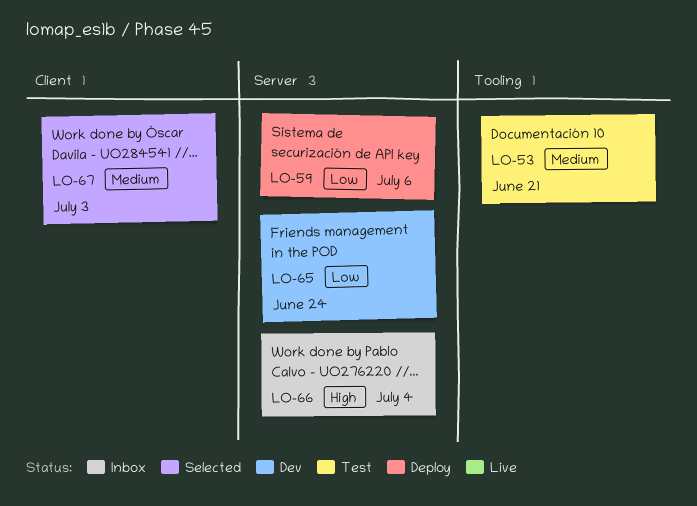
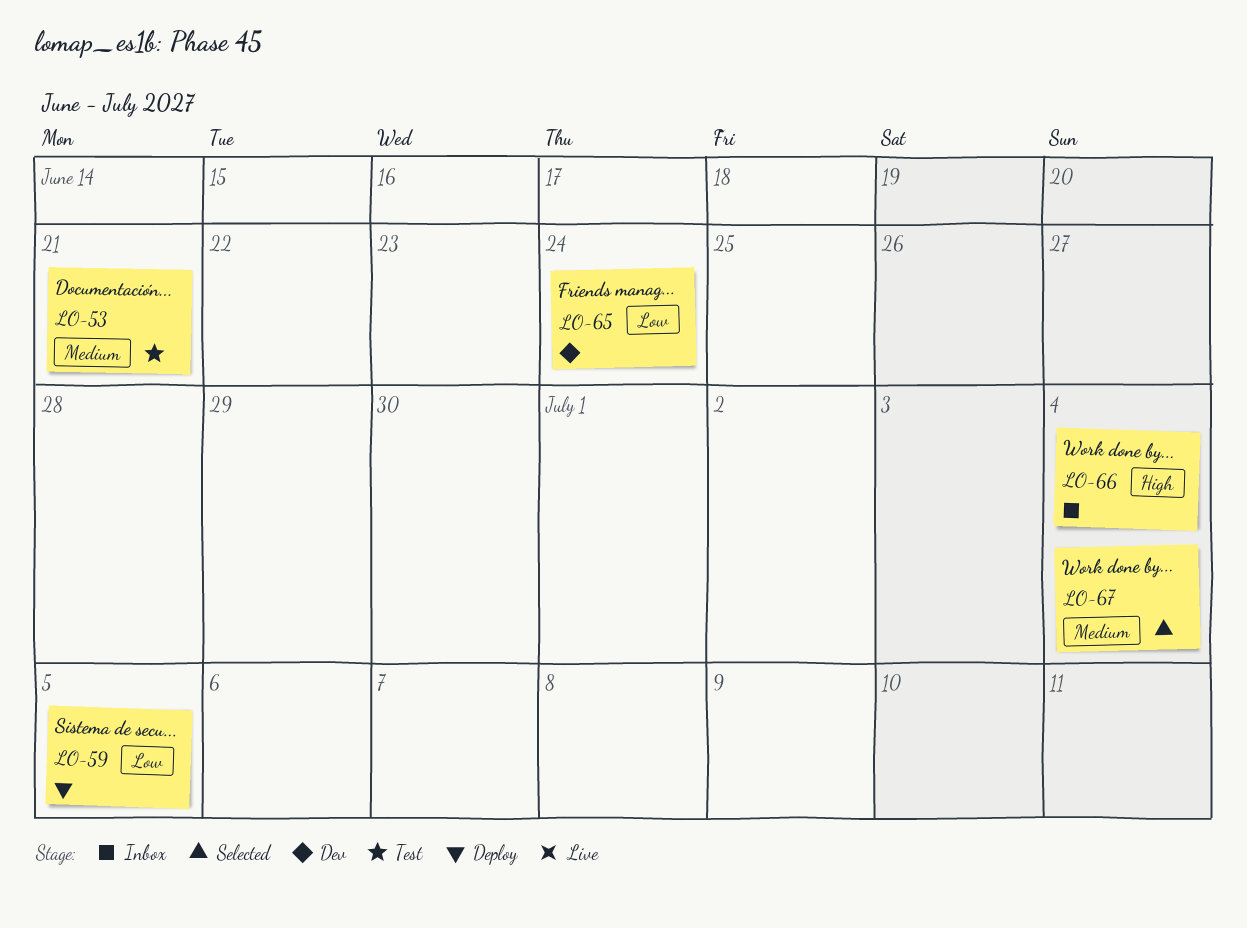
LO-59, due: Jul 6 -> Jul 5
LO-67, due: Jul 3 -> Jul 4

